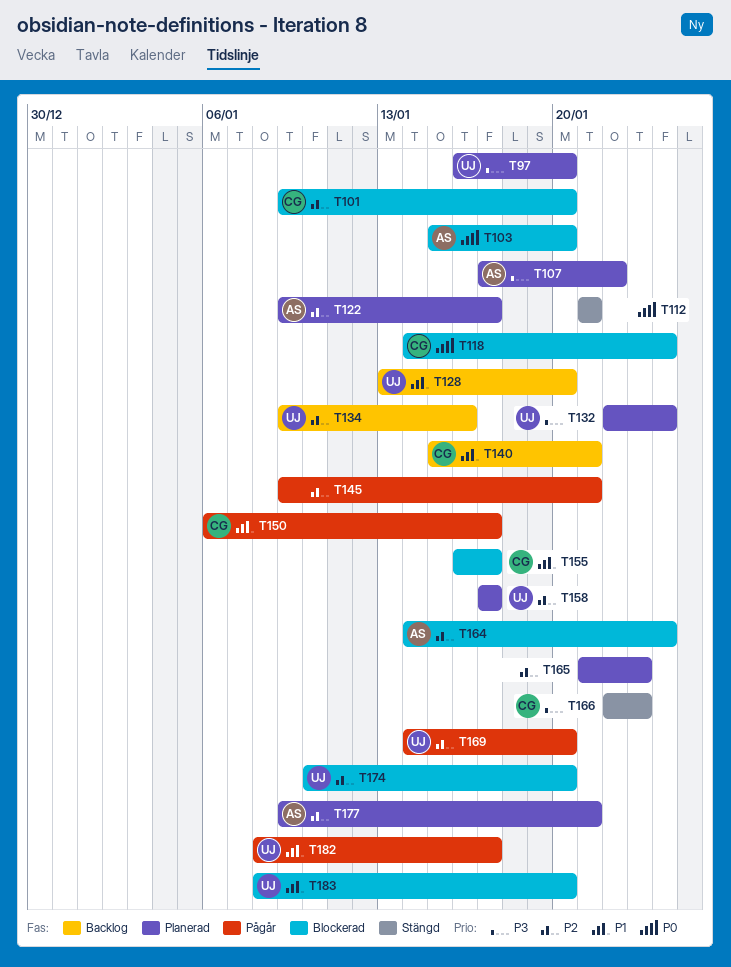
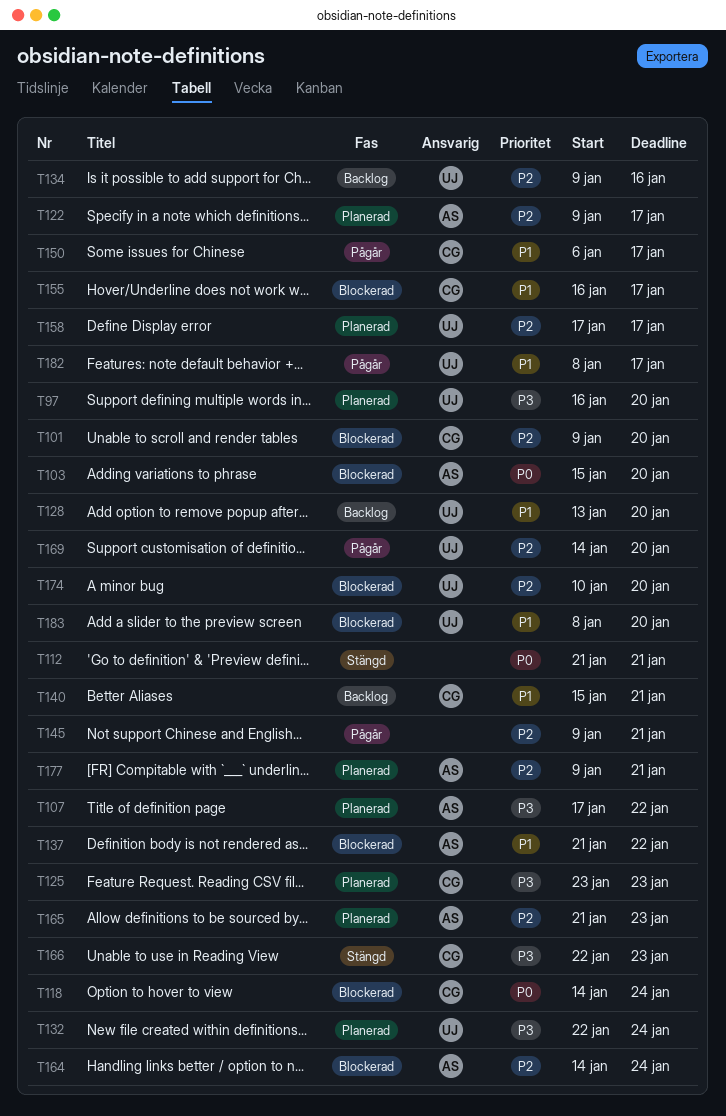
T125: none -> present
T137: none -> present
T165, owner: none -> AS

